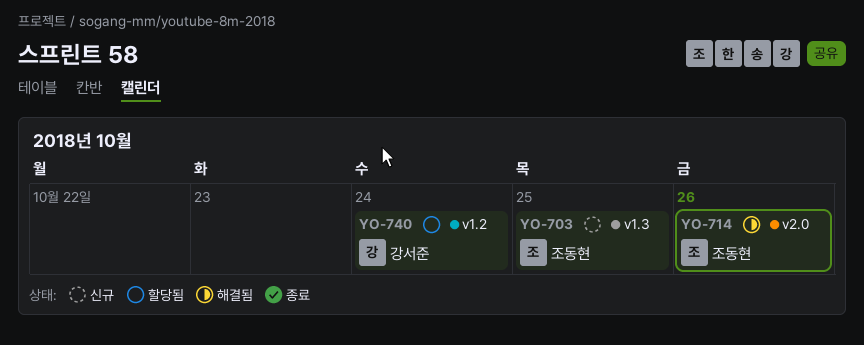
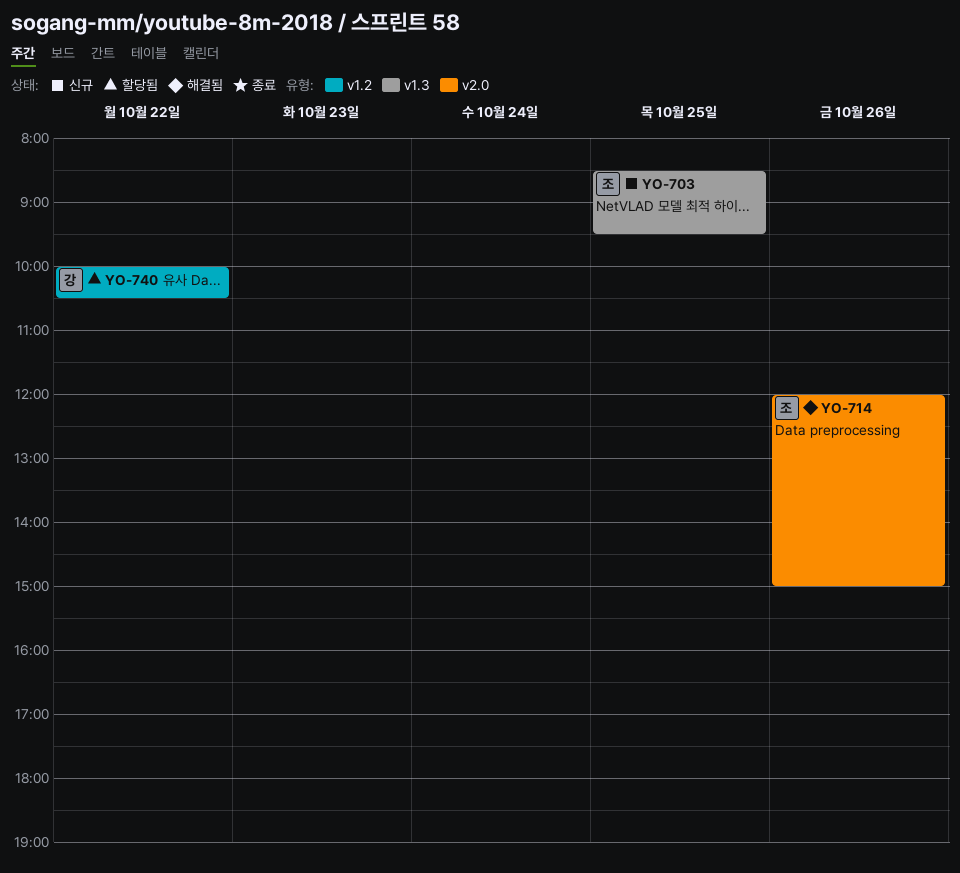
YO-740, day: Oct 24 -> Oct 22

